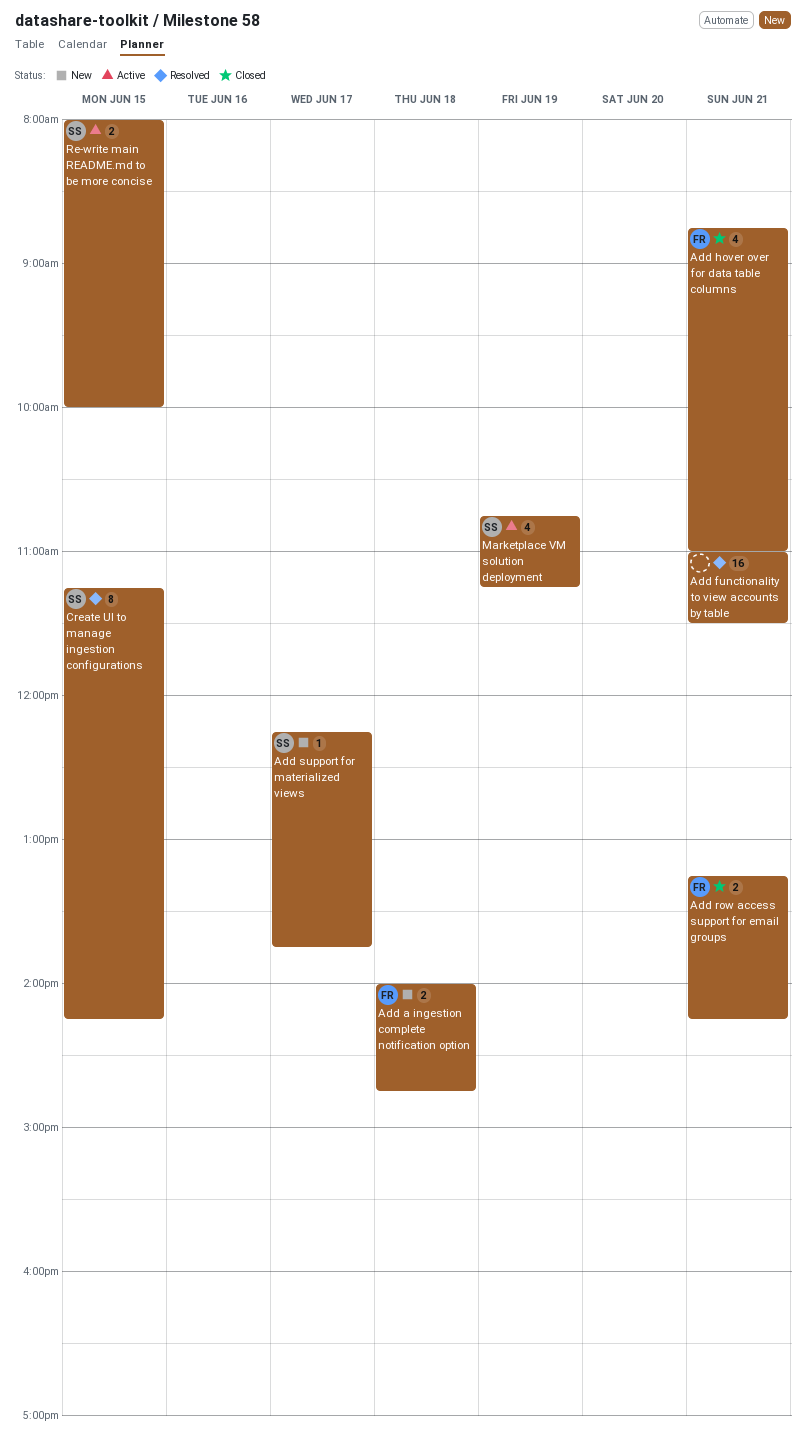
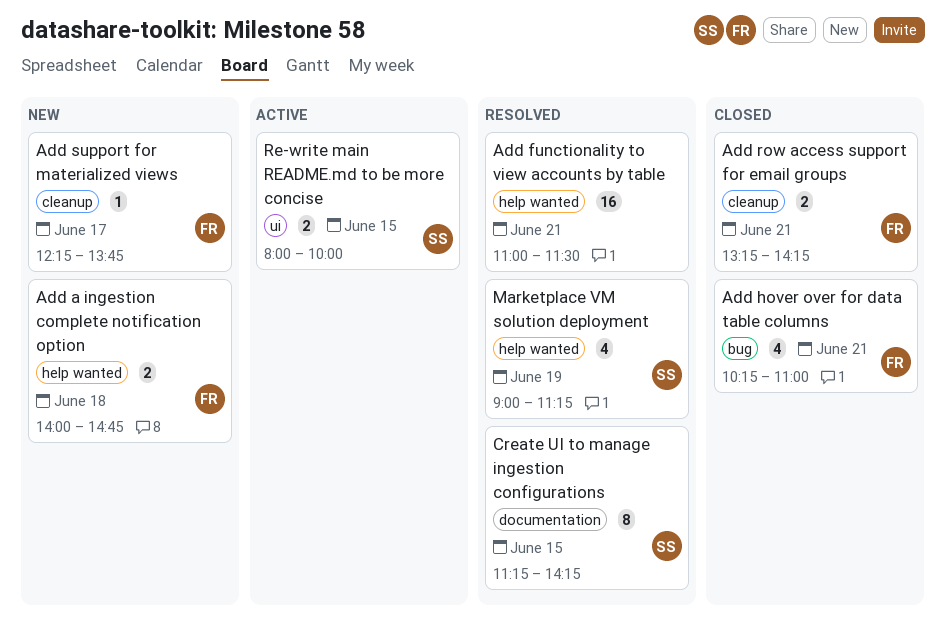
Add hover over for data table columns, begins: 08:45 -> 10:15
Add support for materialized views, owner: SS -> FR
Marketplace VM solution deployment, status: Active -> Resolved
Marketplace VM solution deployment, begins: 10:45 -> 09:00

